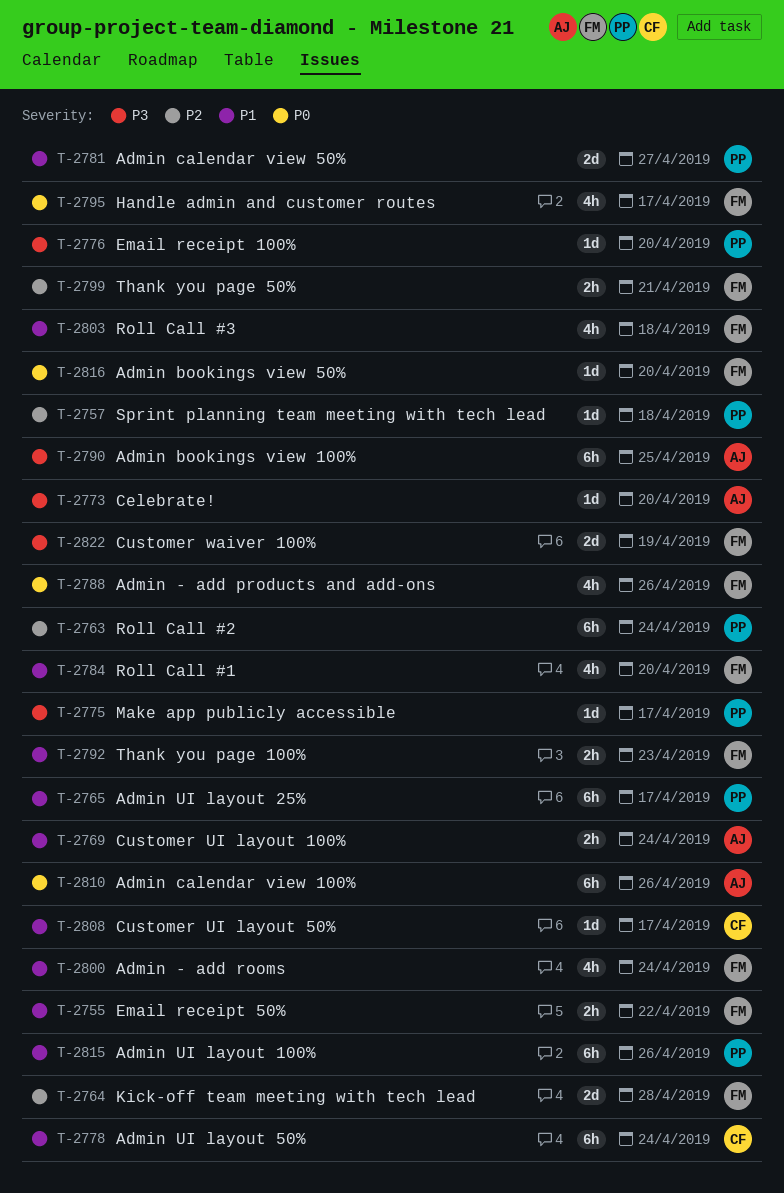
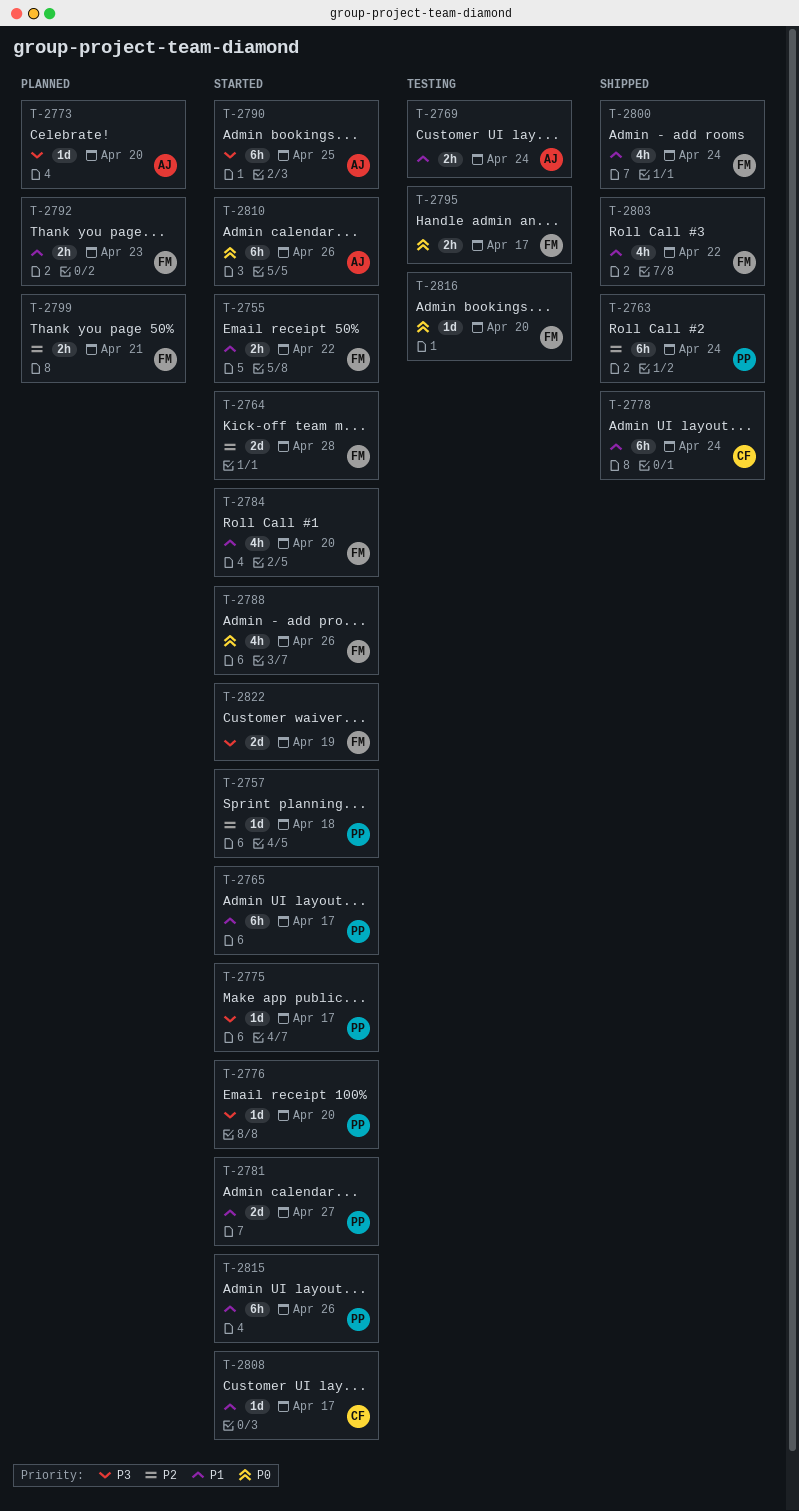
T-2795, estimate: 4h -> 2h
T-2803, due: Apr 18 -> Apr 22

